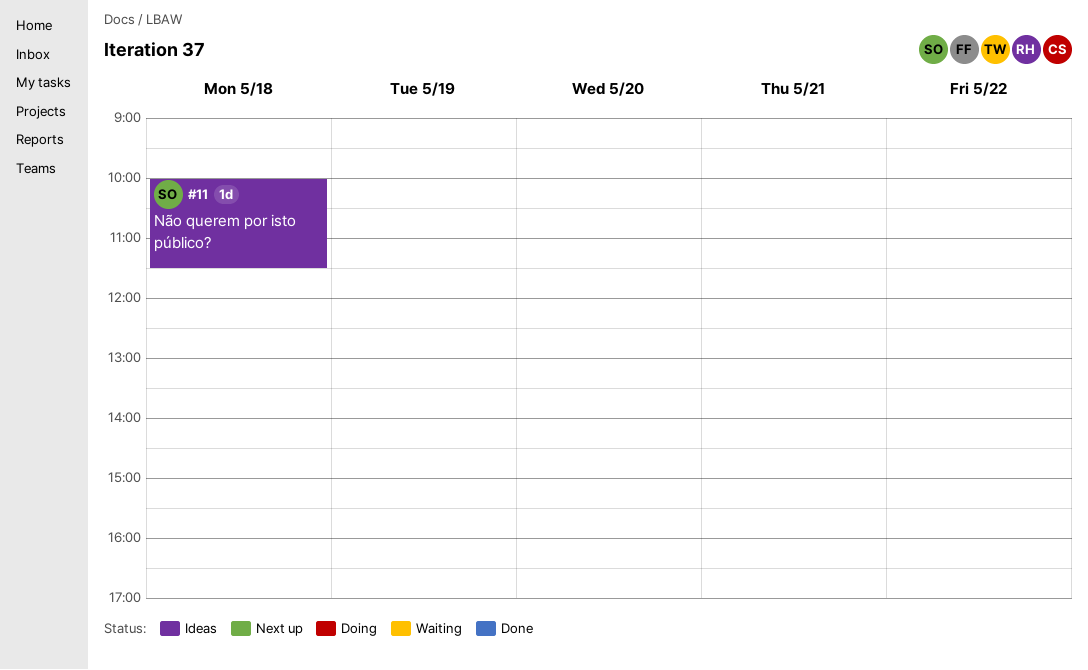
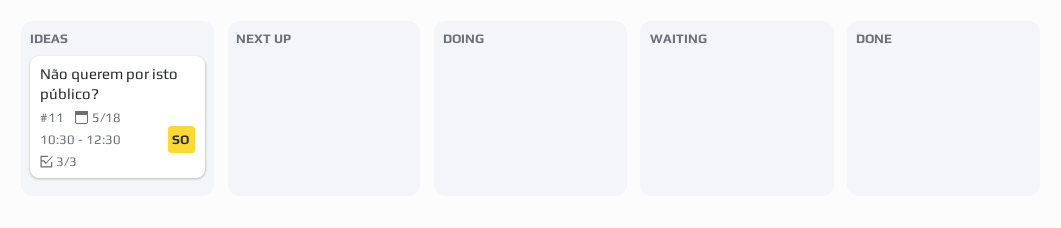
#11, begins: 10:00 -> 10:30
#11, ends: 11:30 -> 12:30

